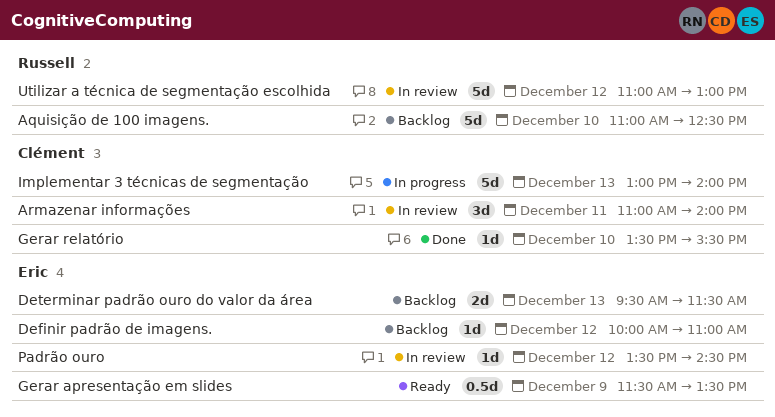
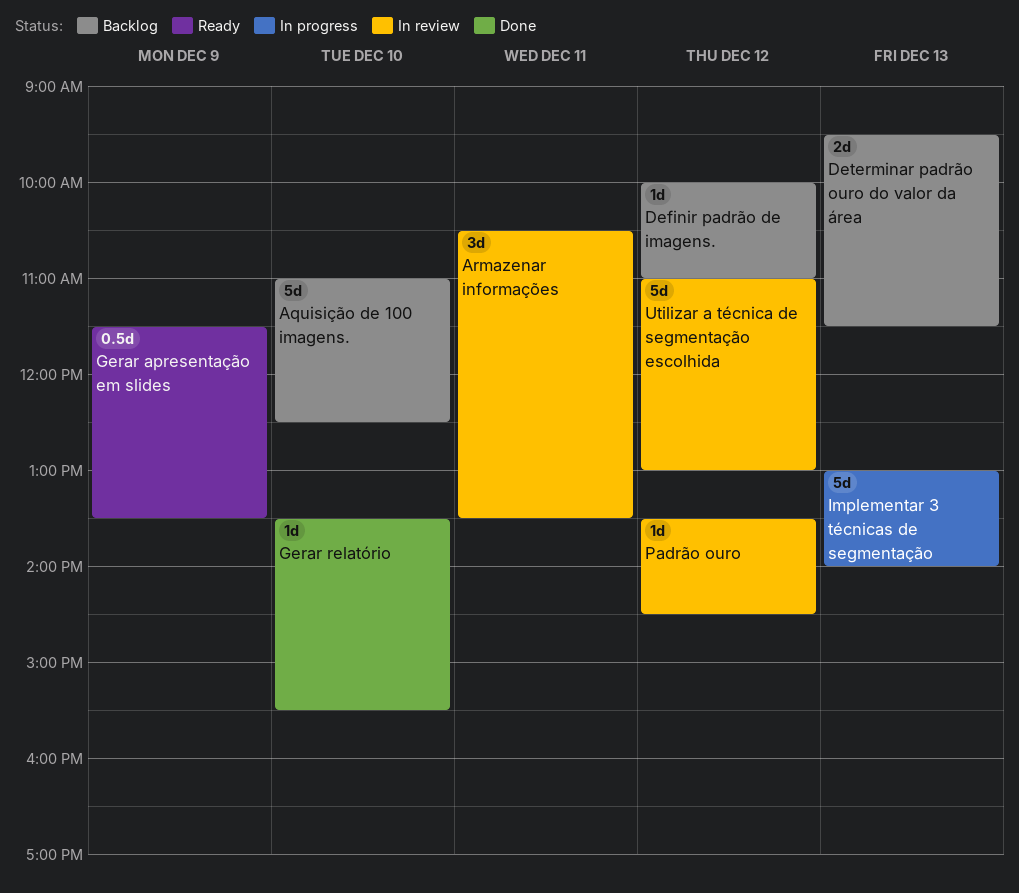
Armazenar informações, begins: 11:00 -> 10:30
Armazenar informações, ends: 14:00 -> 13:30

